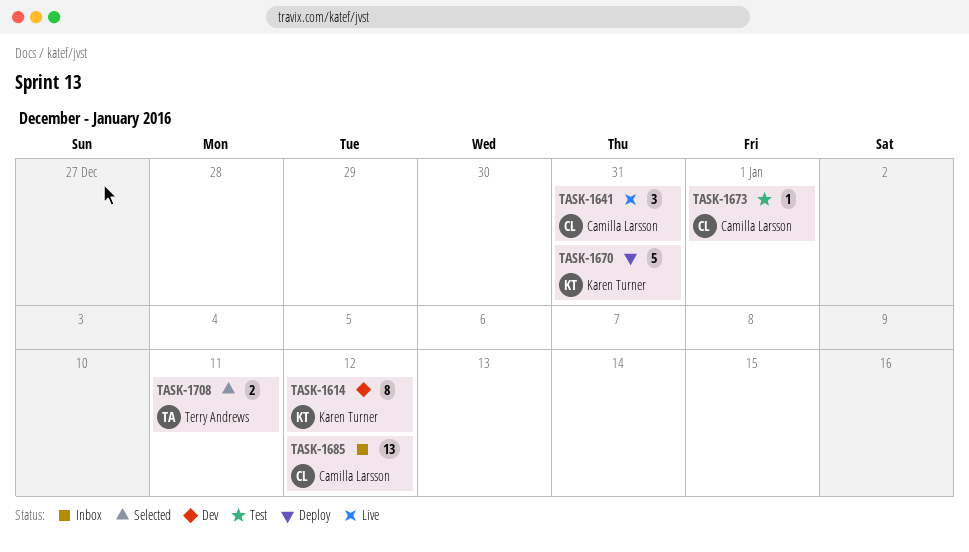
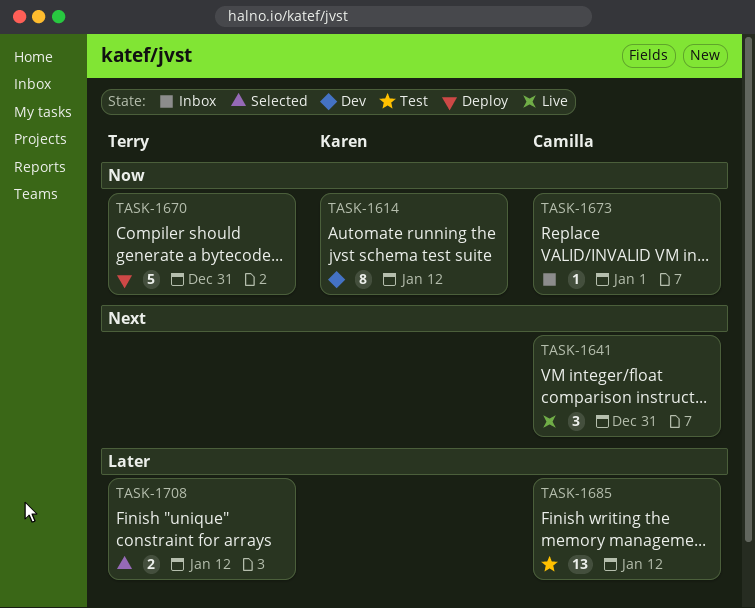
TASK-1670, owner: Karen Turner -> Terry Andrews
TASK-1673, status: Test -> Inbox
TASK-1685, status: Inbox -> Test
TASK-1708, due: Jan 11 -> Jan 12

